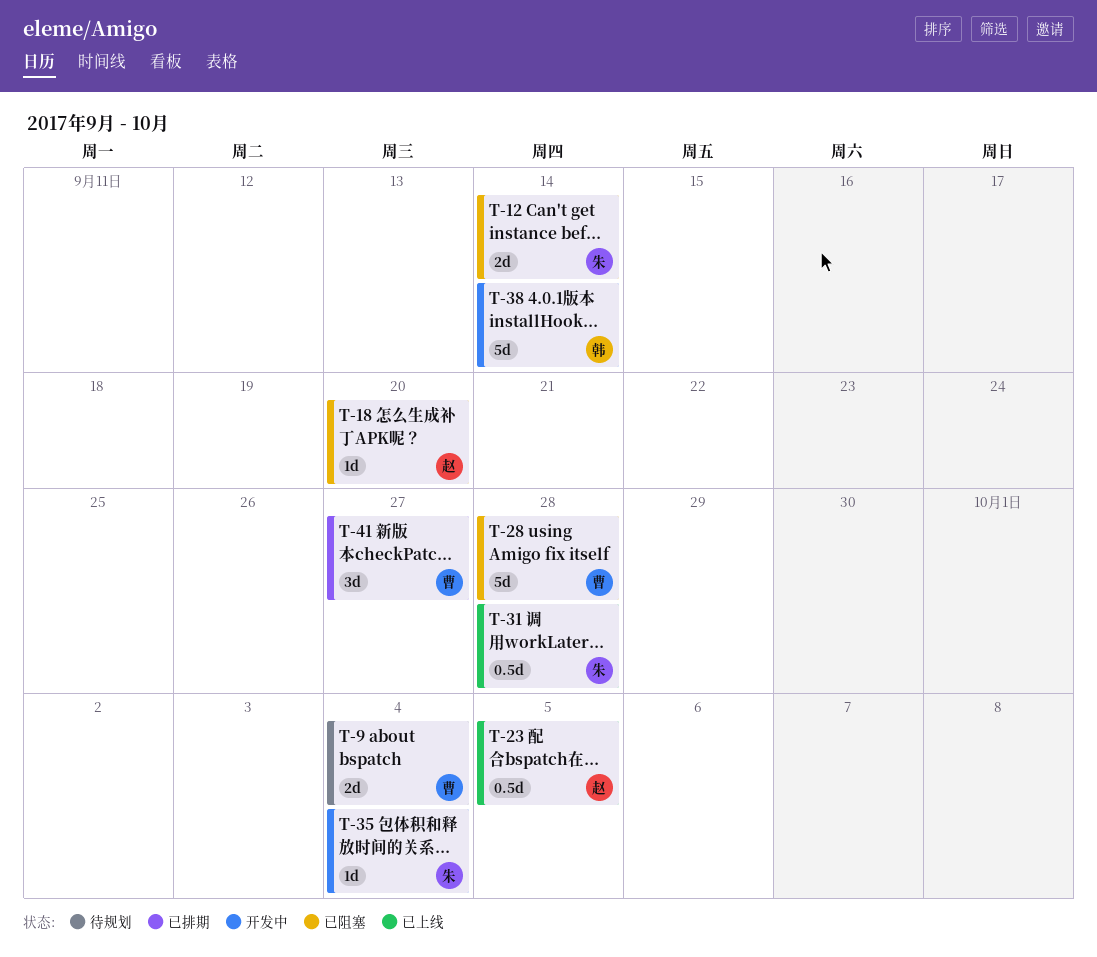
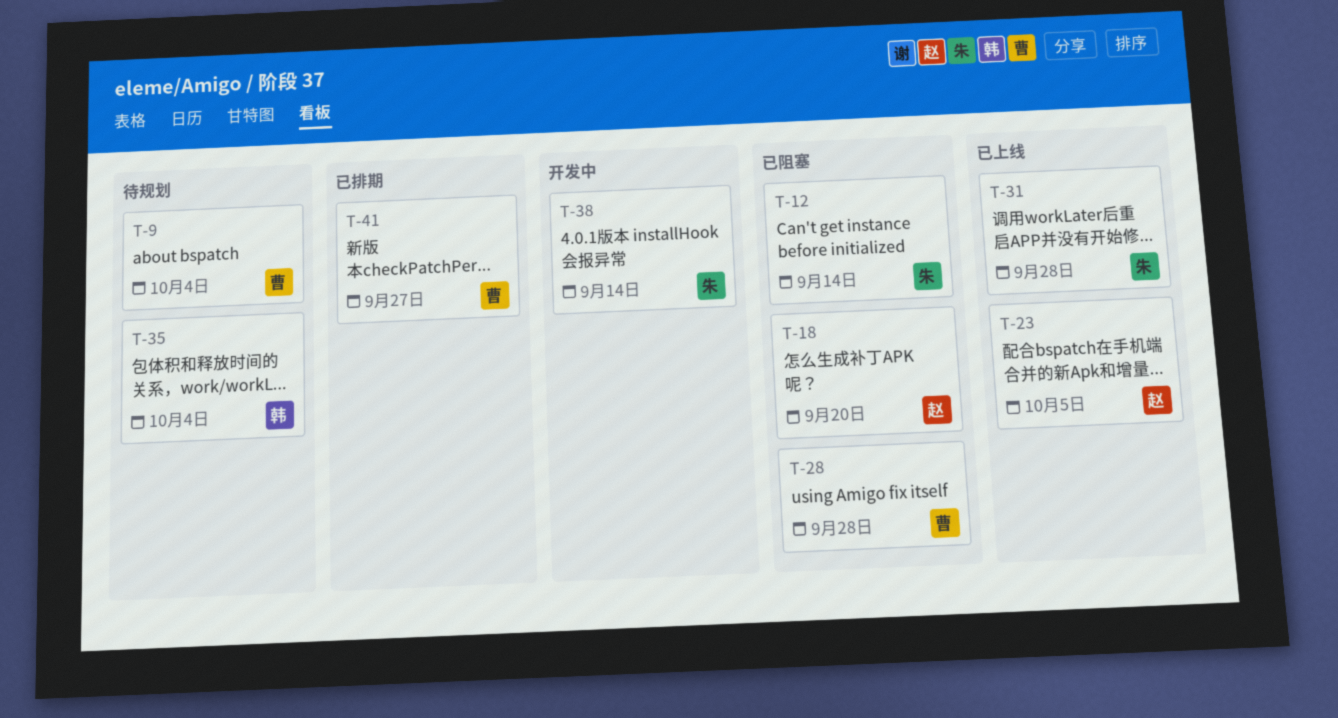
T-35, status: 开发中 -> 待规划
T-35, owner: 朱 -> 韩
T-38, owner: 韩 -> 朱

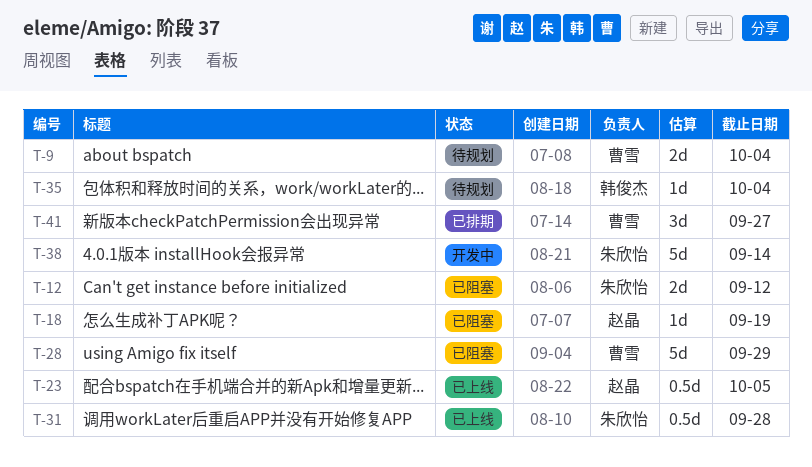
T-12, due: Sep 14 -> Sep 12
T-18, due: Sep 20 -> Sep 19
T-28, due: Sep 28 -> Sep 29

